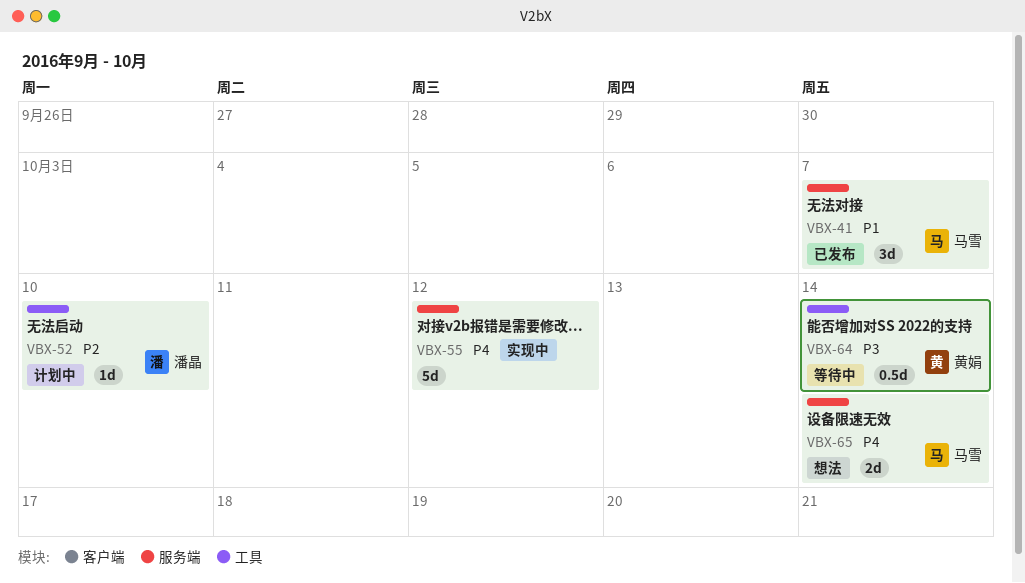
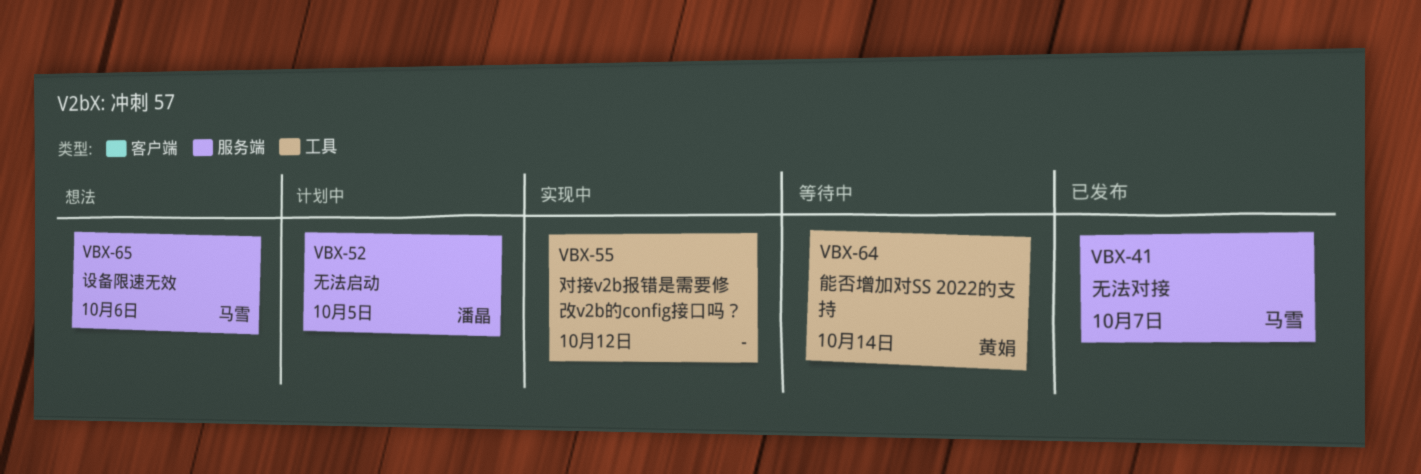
VBX-52, label: 工具 -> 服务端
VBX-52, due: Oct 10 -> Oct 5
VBX-55, label: 服务端 -> 工具
VBX-65, due: Oct 14 -> Oct 6

